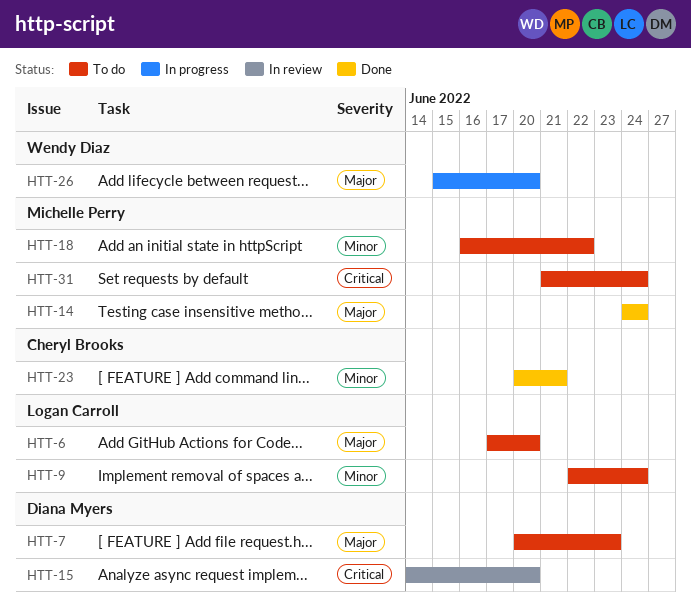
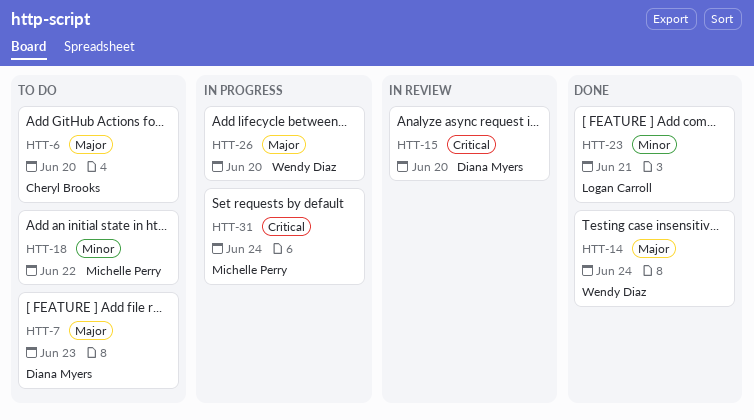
HTT-6, owner: Logan Carroll -> Cheryl Brooks
HTT-9: present -> none
HTT-14, owner: Michelle Perry -> Wendy Diaz
HTT-23, owner: Cheryl Brooks -> Logan Carroll
HTT-31, status: To do -> In progress

